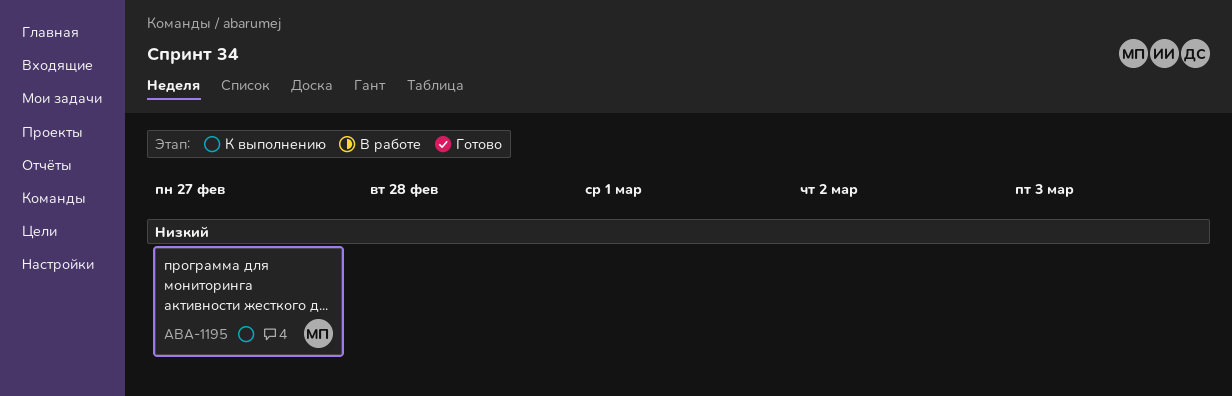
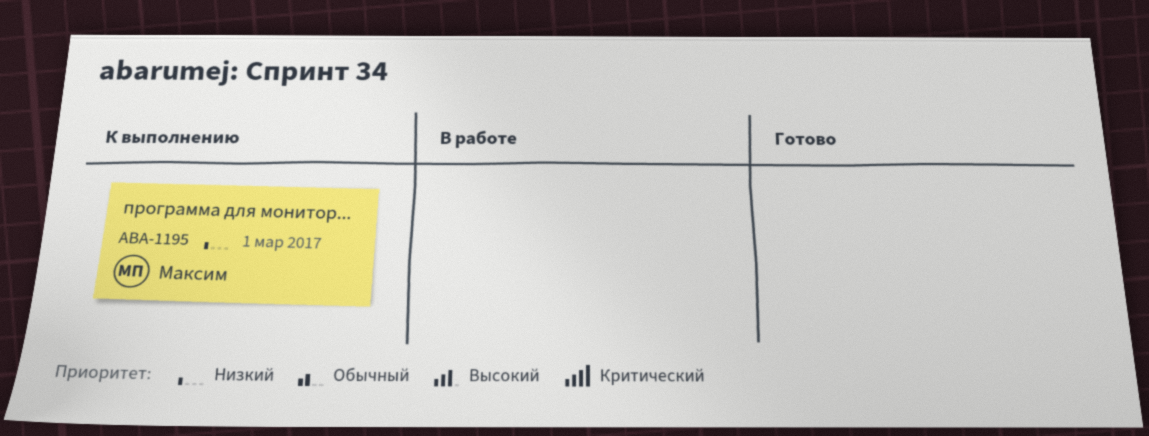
ABA-1195, due: Feb 27 -> Mar 1

